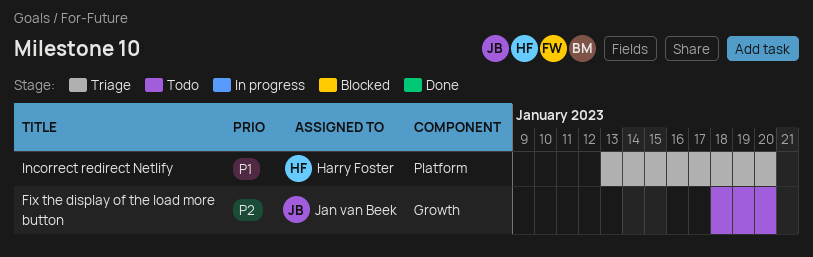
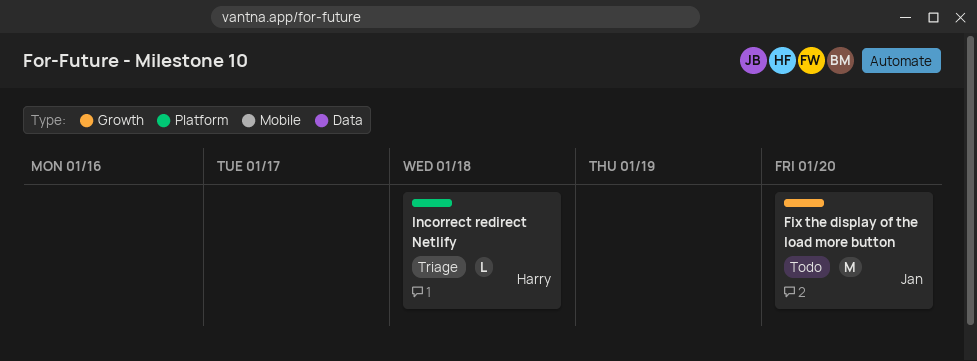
Incorrect redirect Netlify, due: Jan 20 -> Jan 18

